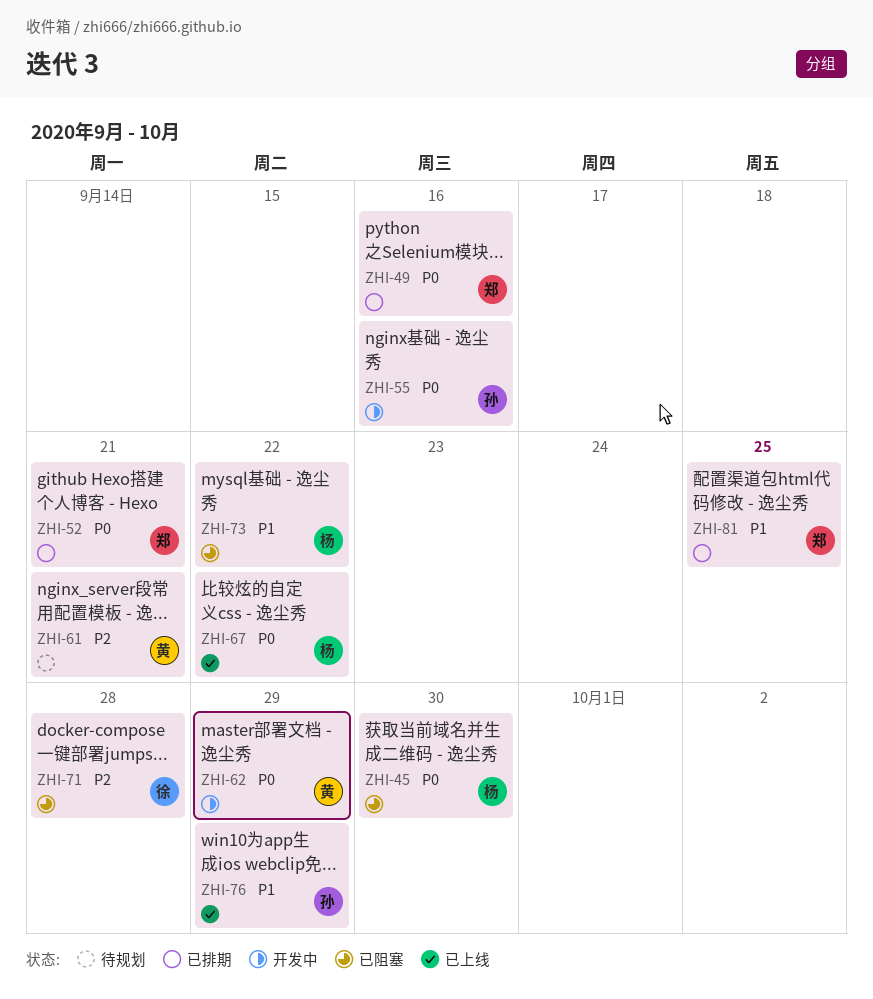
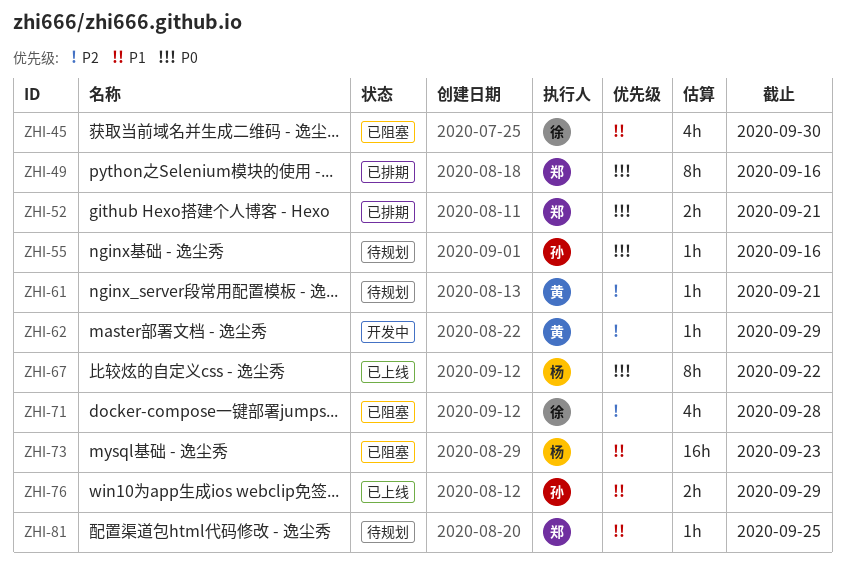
ZHI-45, owner: 杨 -> 徐
ZHI-45, priority: P0 -> P1
ZHI-55, status: 开发中 -> 待规划
ZHI-62, priority: P0 -> P2
ZHI-73, due: Sep 22 -> Sep 23
ZHI-81, status: 已排期 -> 待规划

